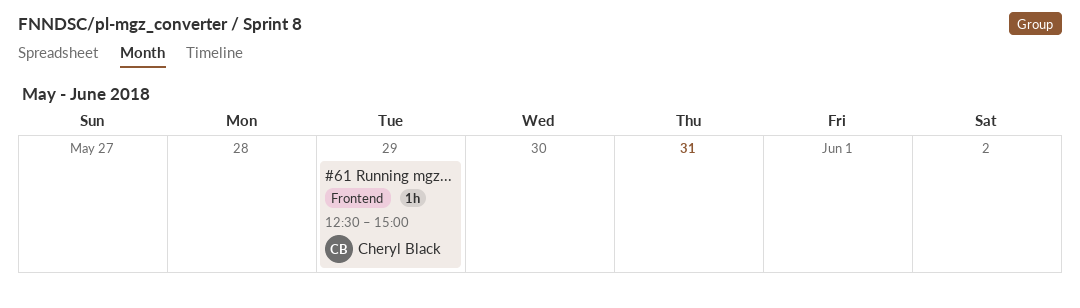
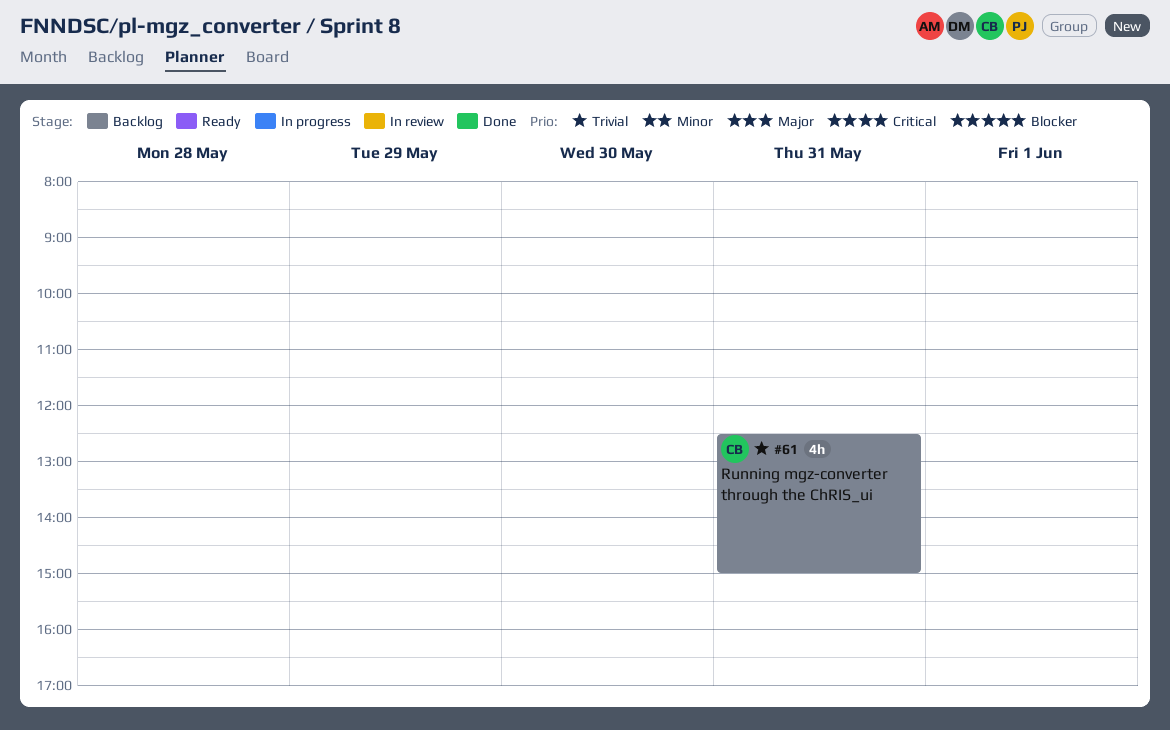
#61, estimate: 1h -> 4h
#61, day: May 29 -> May 31

